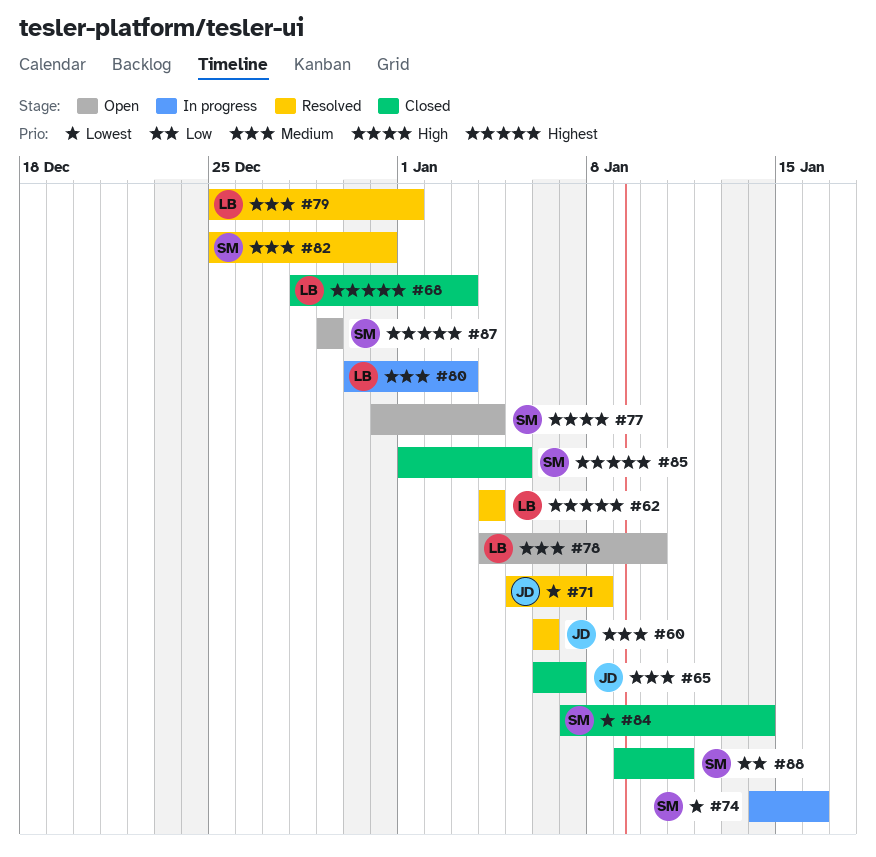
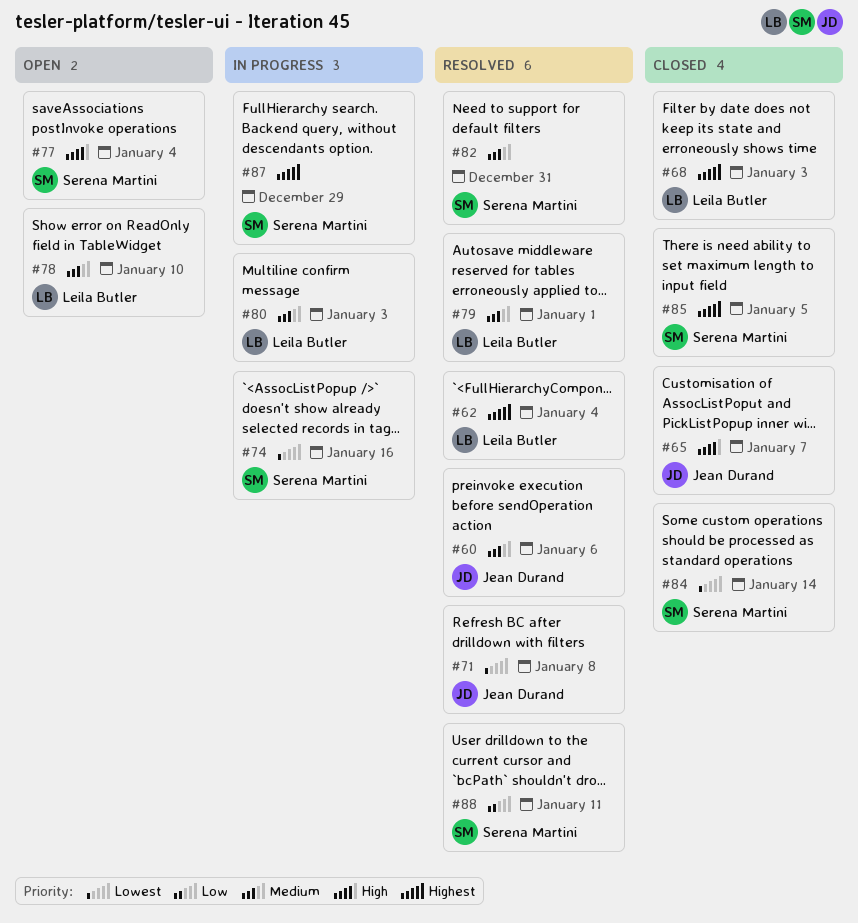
#65, priority: Medium -> High
#87, status: Open -> In progress
#88, status: Closed -> Resolved

